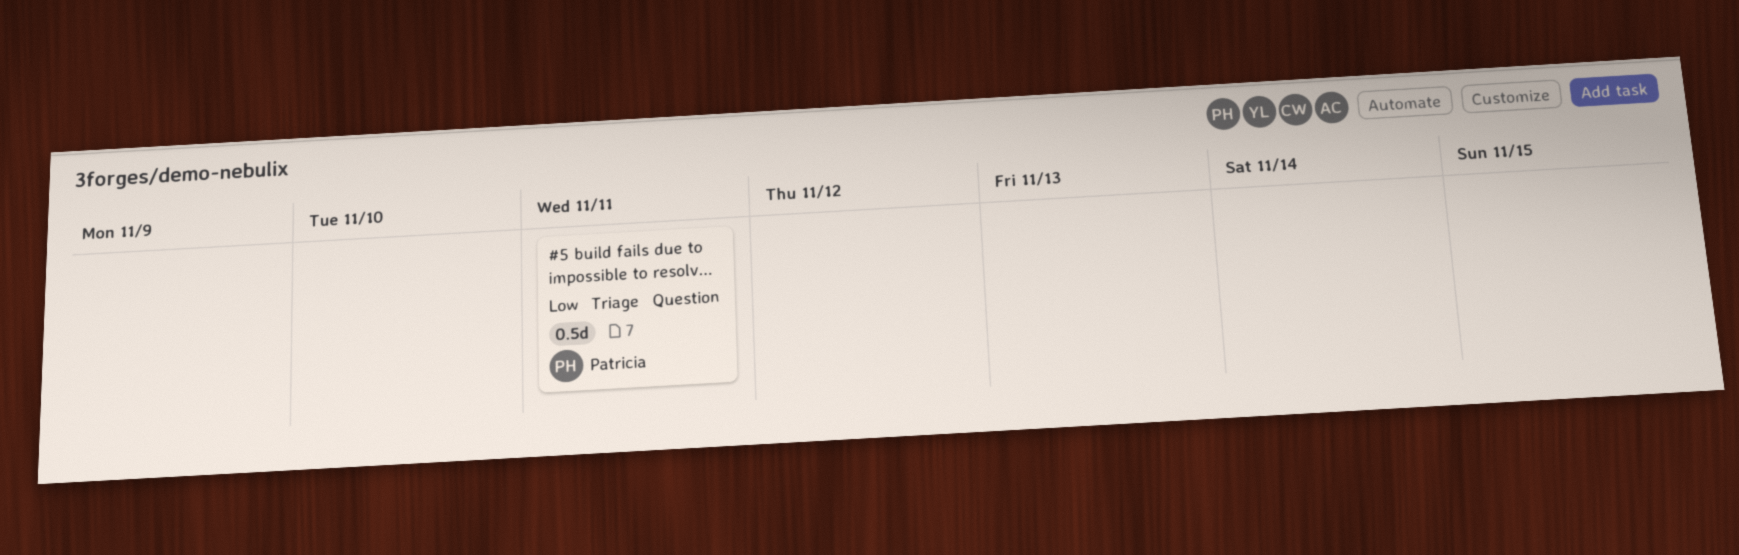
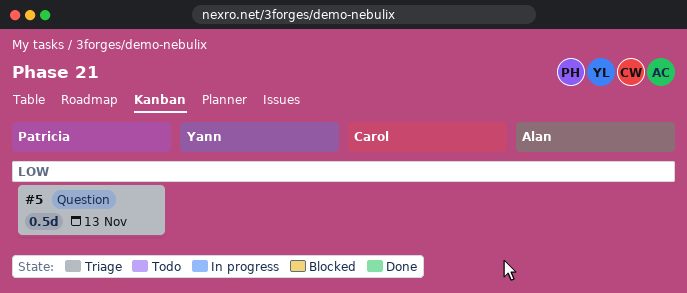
#5, due: Nov 11 -> Nov 13

